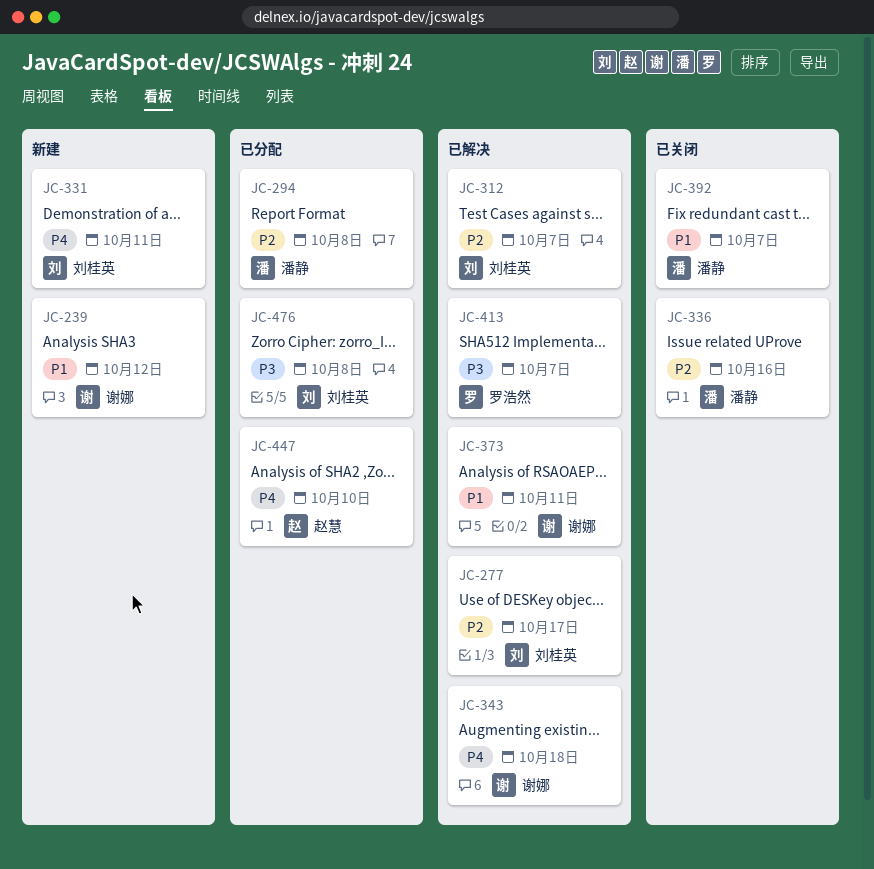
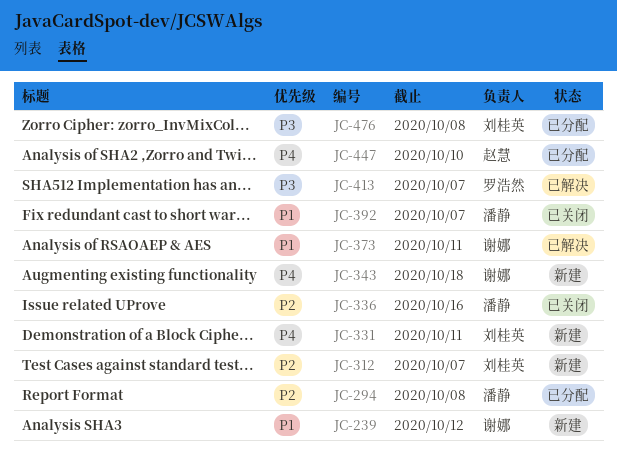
JC-277: present -> none
JC-312, status: 已解决 -> 新建
JC-343, status: 已解决 -> 新建

